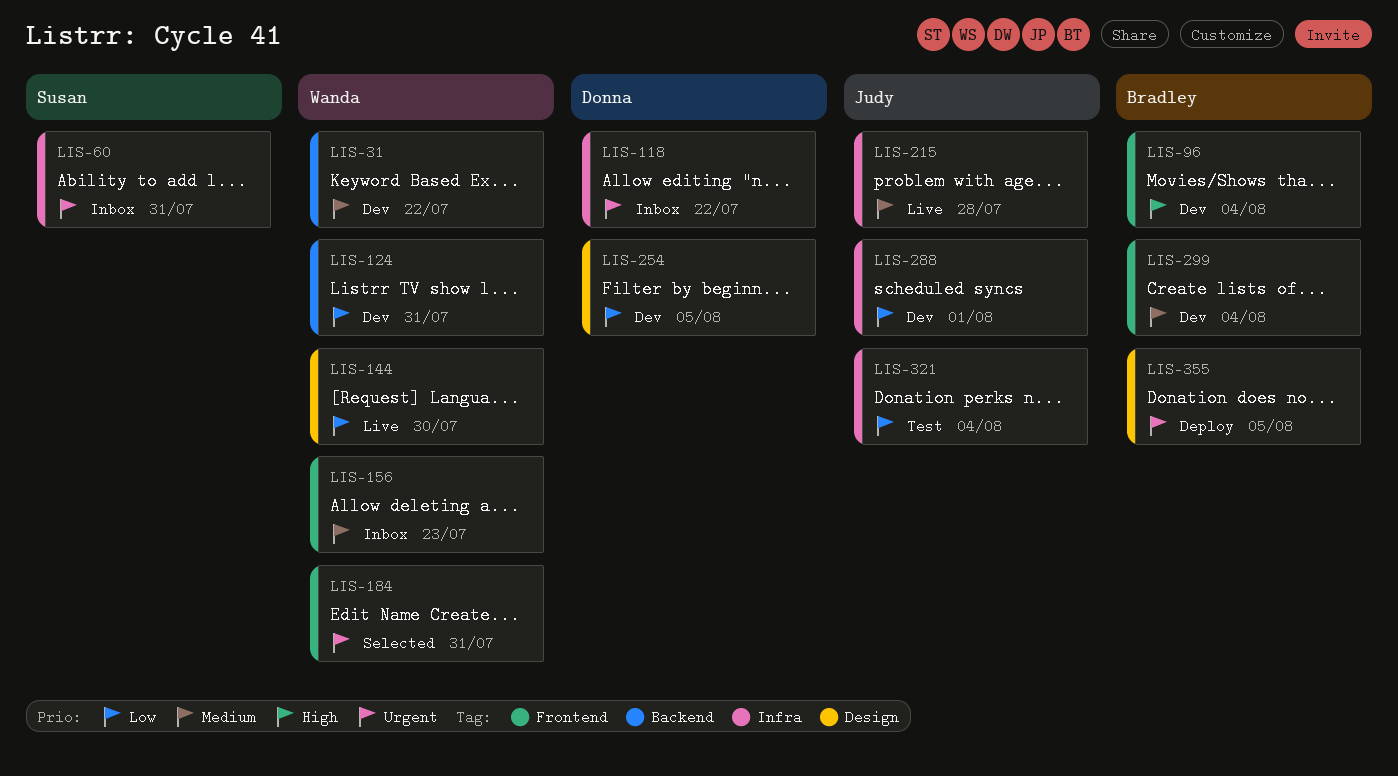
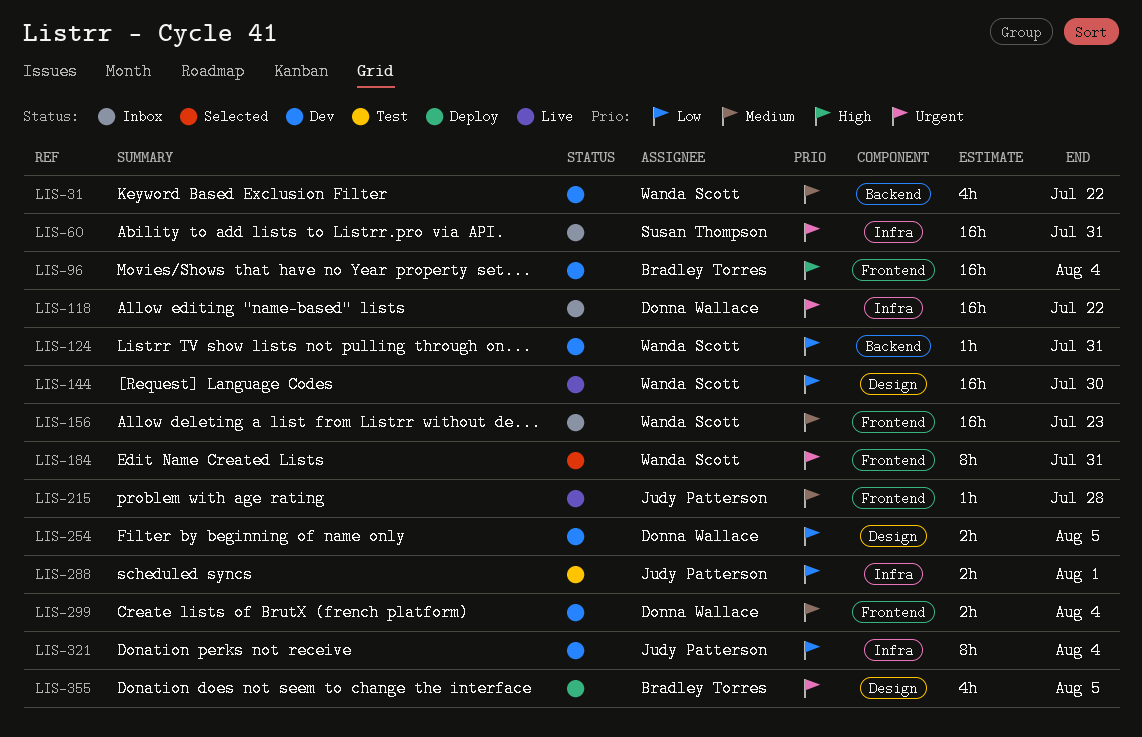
LIS-215, label: Infra -> Frontend
LIS-288, status: Dev -> Test
LIS-299, owner: Bradley Torres -> Donna Wallace
LIS-321, status: Test -> Dev

